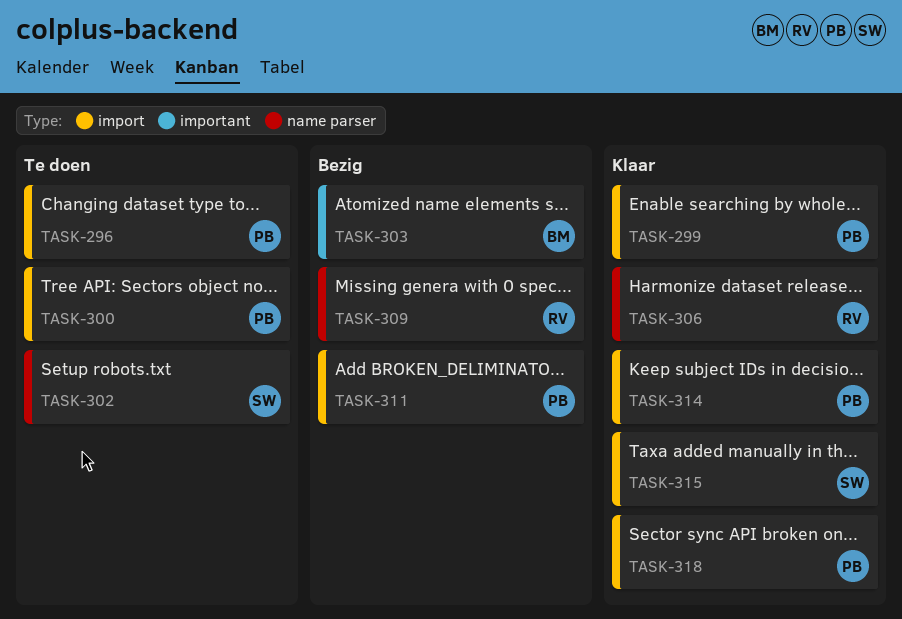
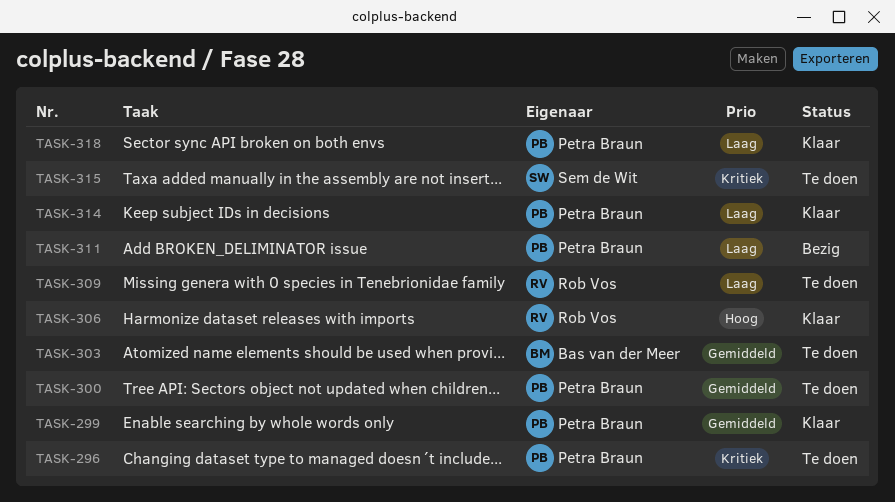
TASK-302: present -> none
TASK-303, status: Bezig -> Te doen
TASK-309, status: Bezig -> Te doen
TASK-315, status: Klaar -> Te doen

